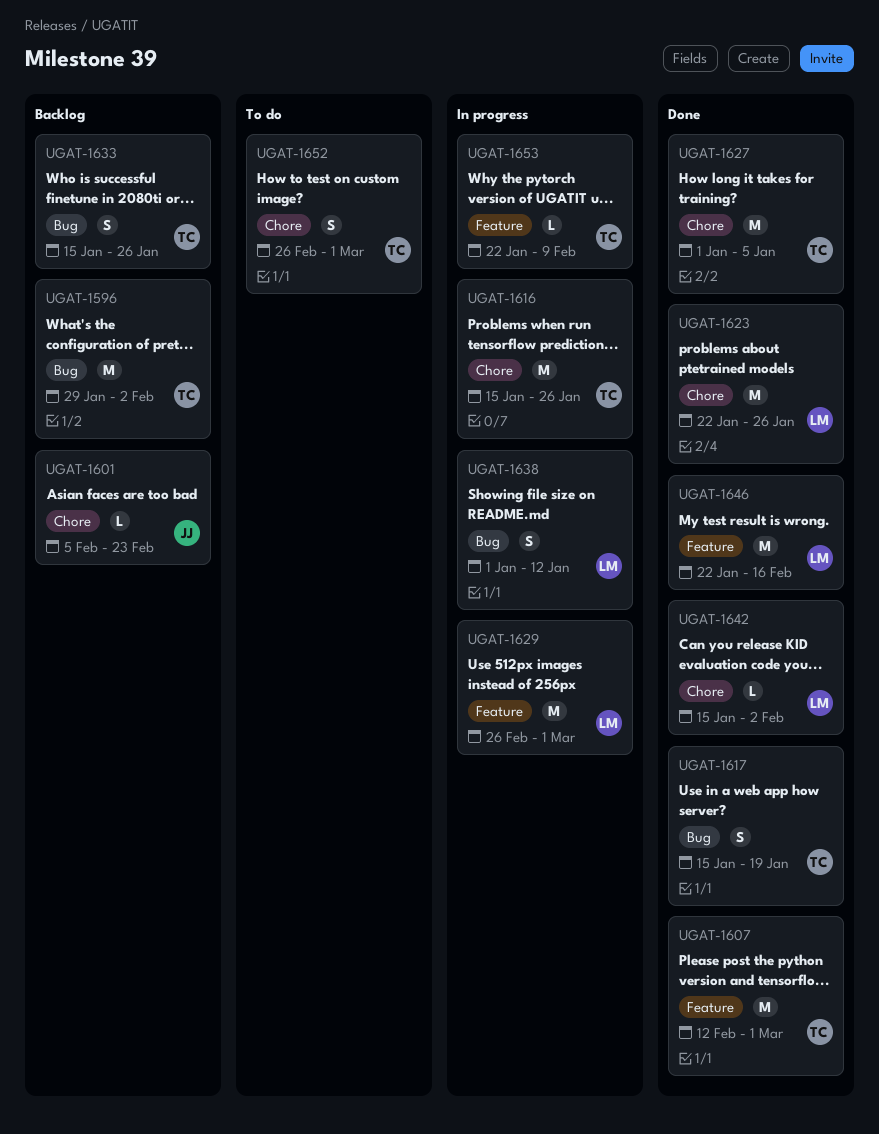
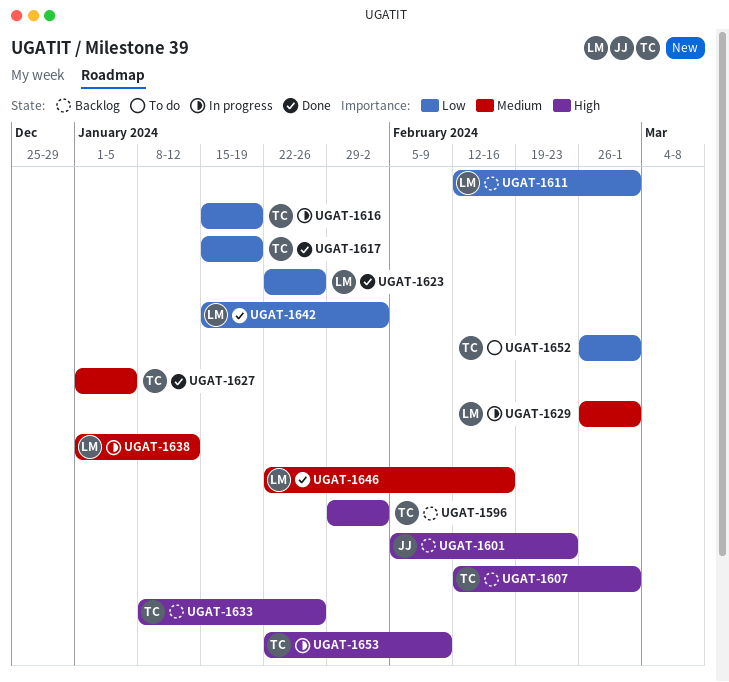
UGAT-1607, status: Done -> Backlog
UGAT-1611: none -> present
UGAT-1616, due: Jan 26 -> Jan 19
UGAT-1633, start: Jan 15 -> Jan 8

